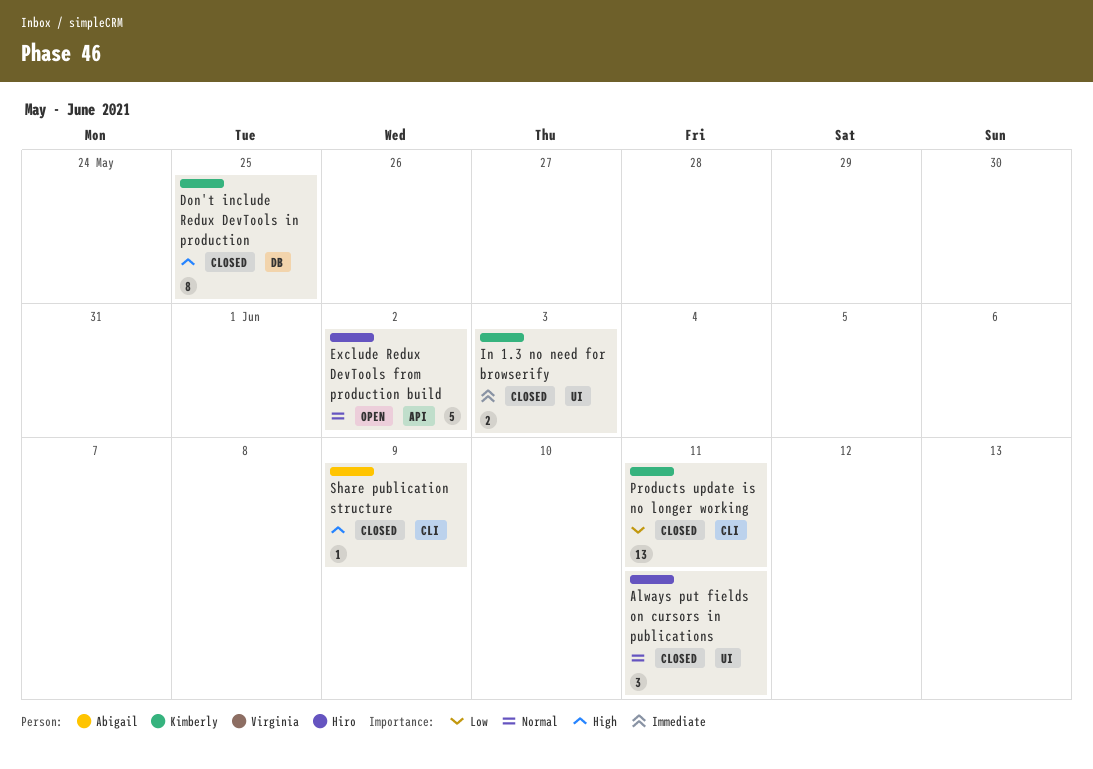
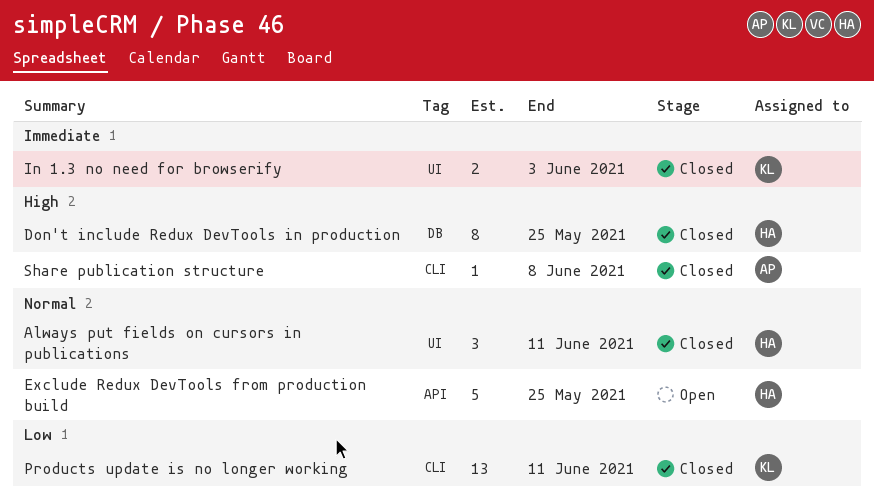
Don't include Redux DevTools in production, owner: Kimberly -> Hiro
Exclude Redux DevTools from production build, due: Jun 2 -> May 25
Share publication structure, due: Jun 9 -> Jun 8

